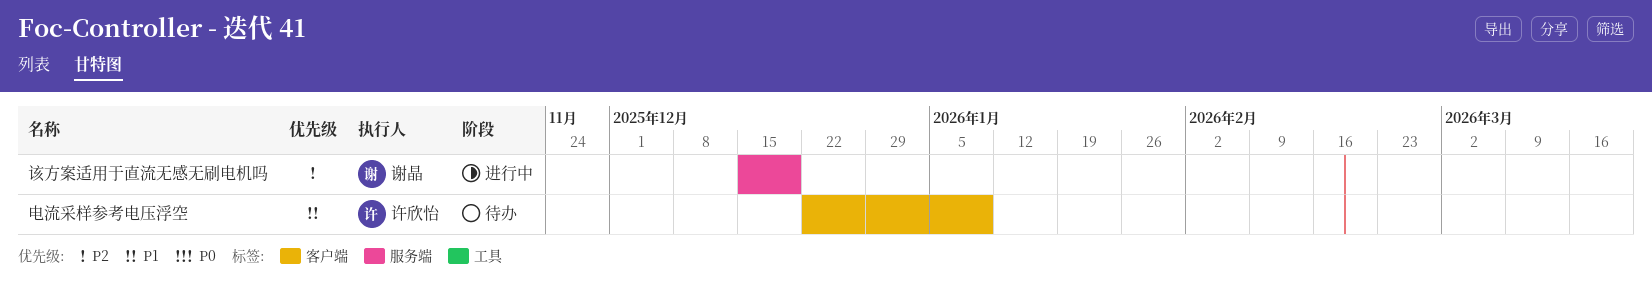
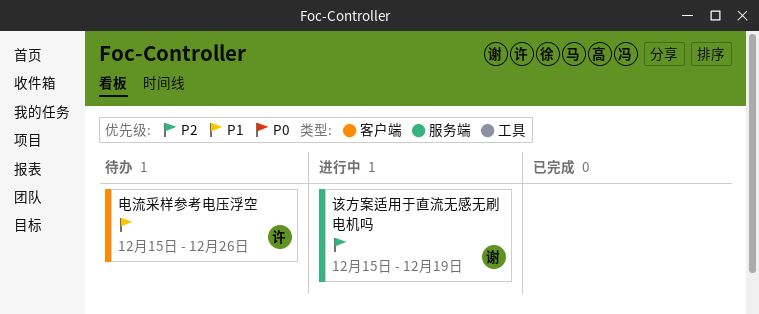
电流采样参考电压浮空, start: Dec 22 -> Dec 15
电流采样参考电压浮空, due: Jan 9 -> Dec 26

